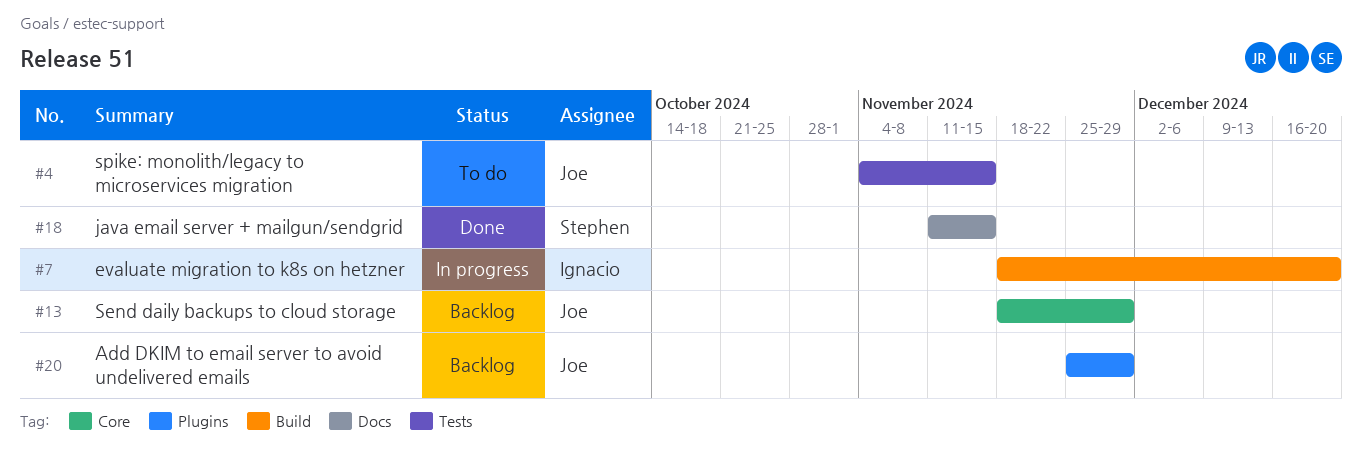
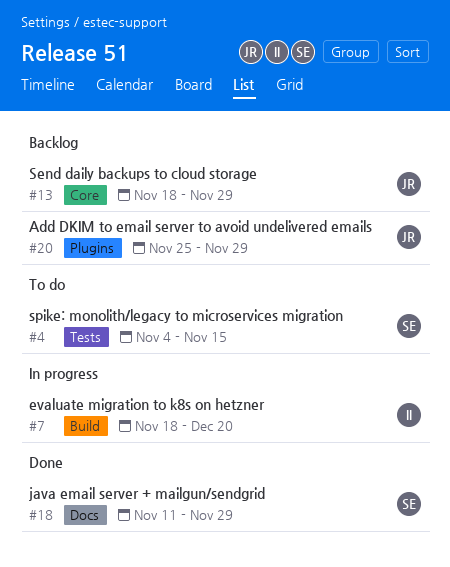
#4, owner: Joe -> Stephen
#18, due: Nov 15 -> Nov 29

